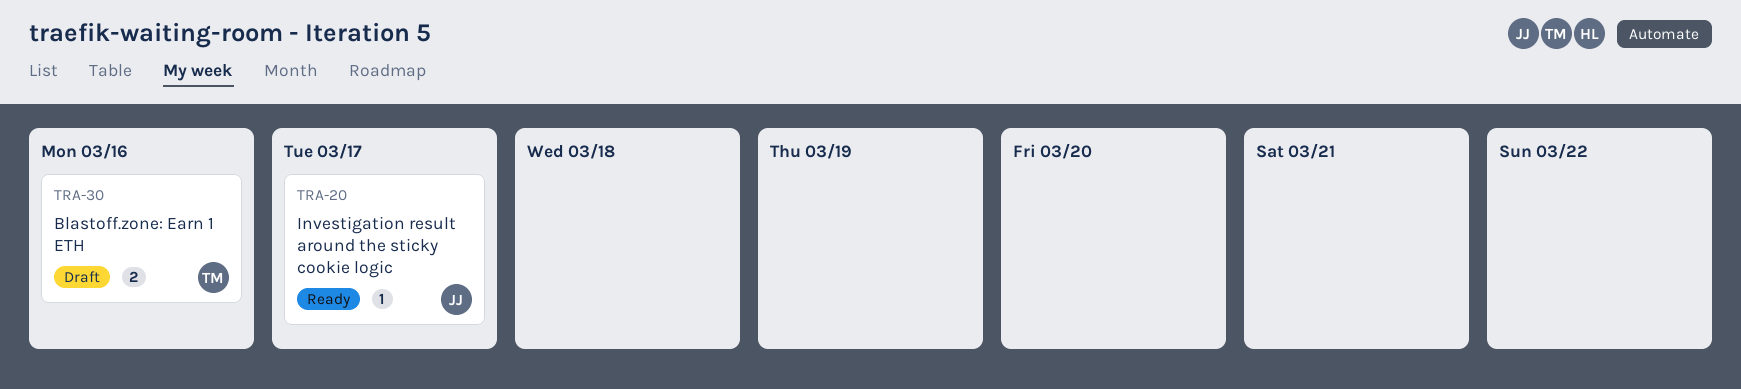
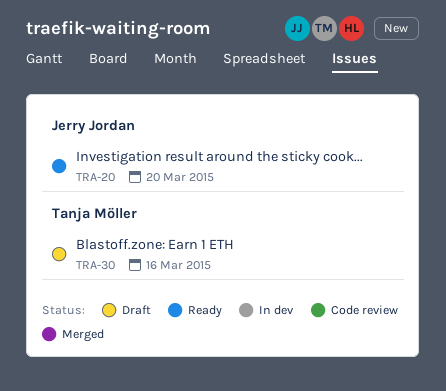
TRA-20, due: Mar 17 -> Mar 20

